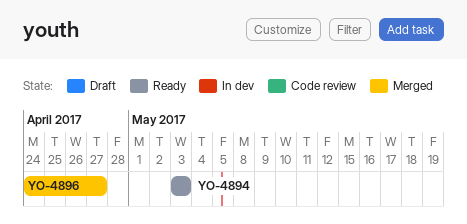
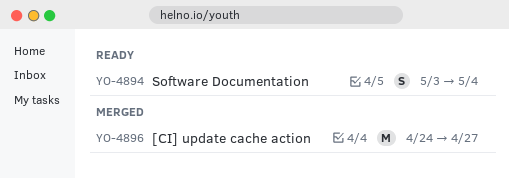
YO-4894, due: May 3 -> May 4

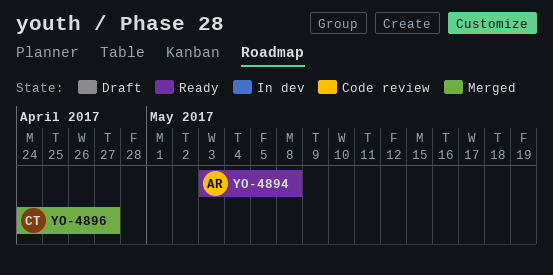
YO-4894, due: May 4 -> May 8

